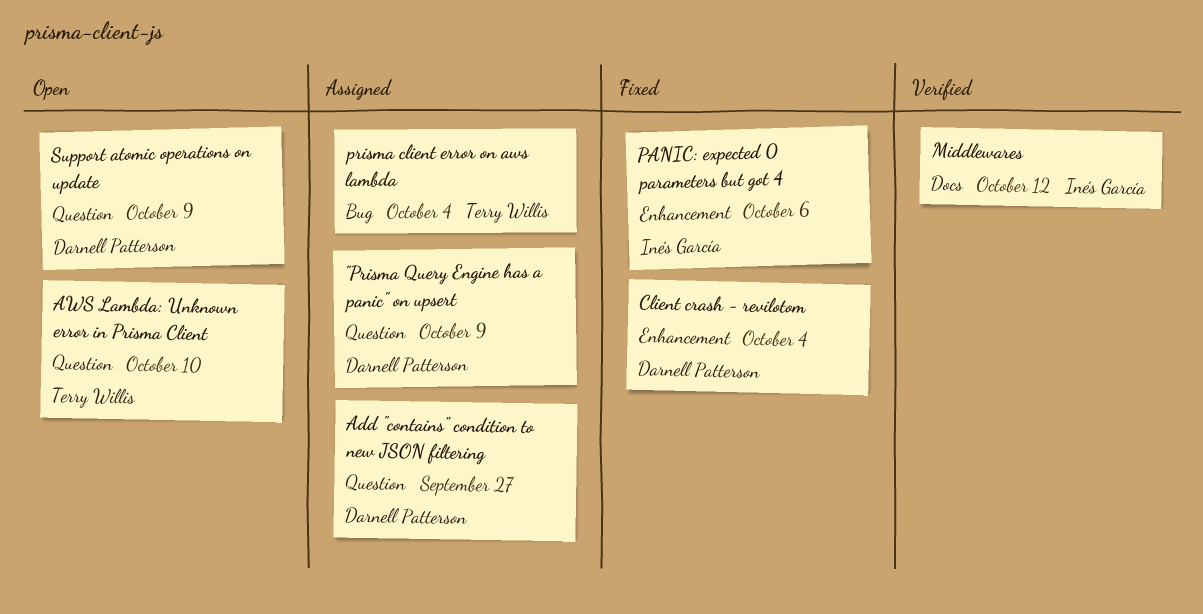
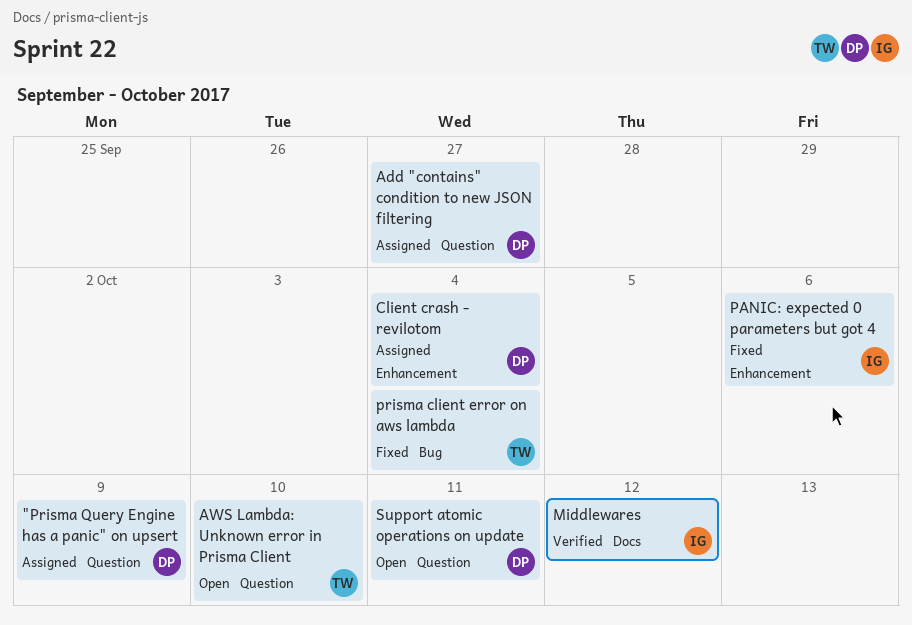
Client crash - revilotom, status: Fixed -> Assigned
prisma client error on aws lambda, status: Assigned -> Fixed
Support atomic operations on update, due: Oct 9 -> Oct 11

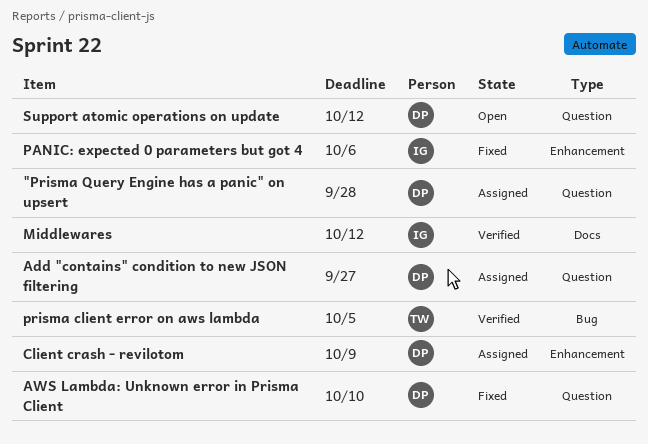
"Prisma Query Engine has a panic" on upsert, due: Oct 9 -> Sep 28
AWS Lambda: Unknown error in Prisma Client, status: Open -> Fixed
AWS Lambda: Unknown error in Prisma Client, owner: TW -> DP
Client crash - revilotom, due: Oct 4 -> Oct 9
prisma client error on aws lambda, status: Fixed -> Verified
prisma client error on aws lambda, due: Oct 4 -> Oct 5
Support atomic operations on update, due: Oct 11 -> Oct 12

